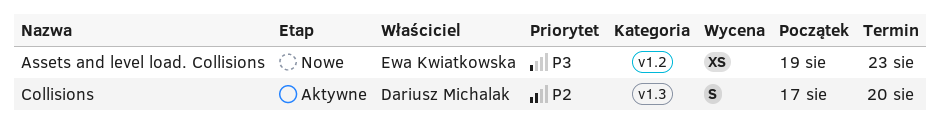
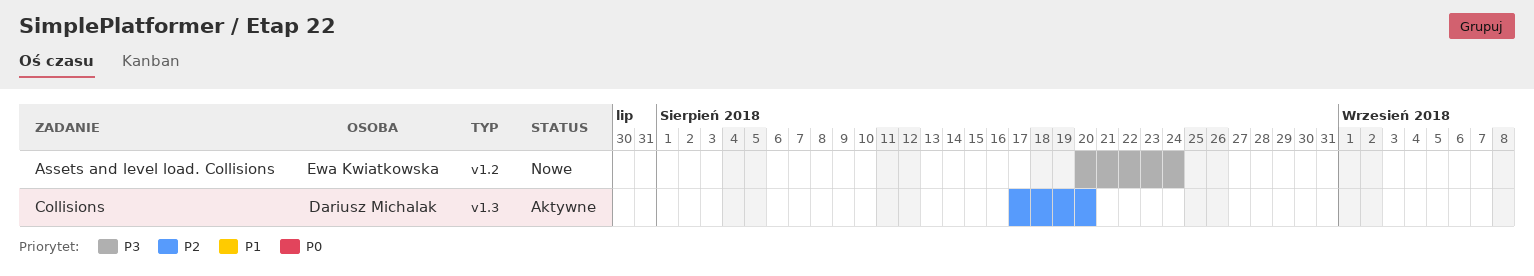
Assets and level load. Collisions, start: Aug 19 -> Aug 20
Assets and level load. Collisions, due: Aug 23 -> Aug 24

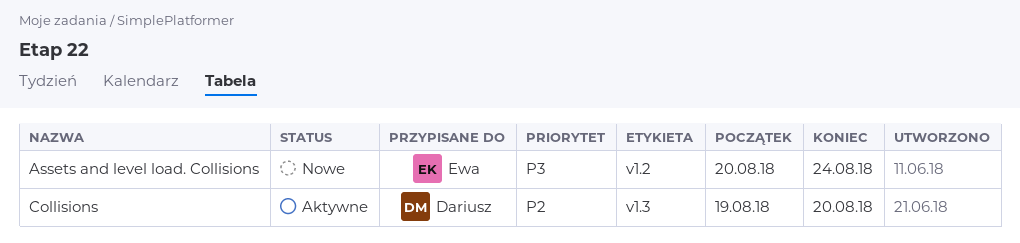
Collisions, start: Aug 17 -> Aug 19

